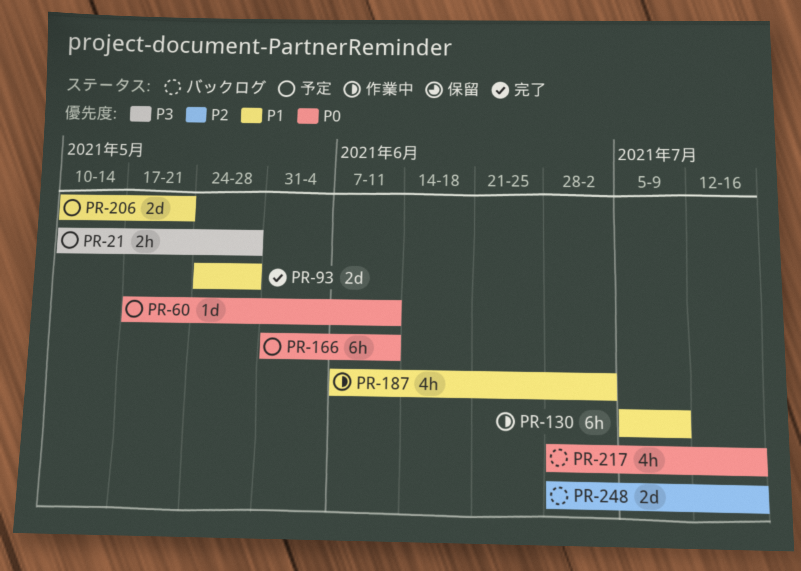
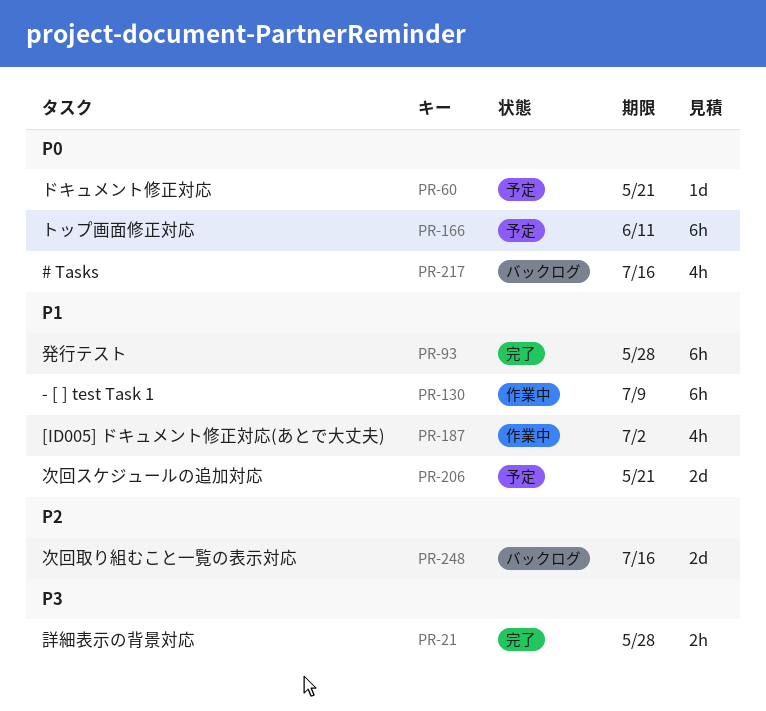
PR-21, status: 予定 -> 完了
PR-60, due: Jun 11 -> May 21
PR-93, estimate: 2d -> 6h

